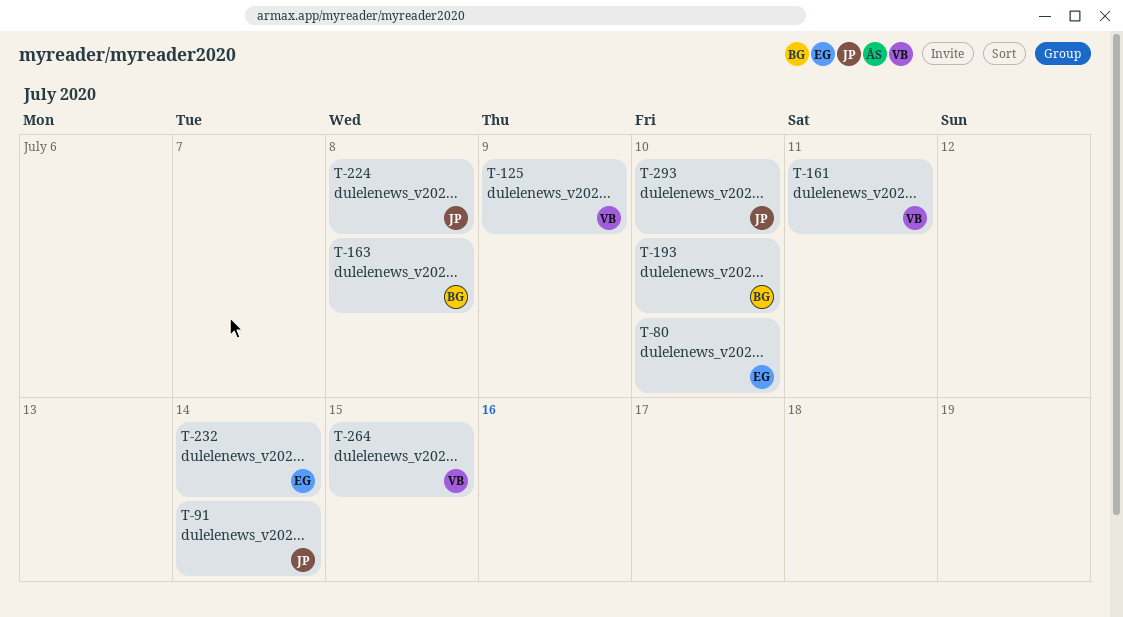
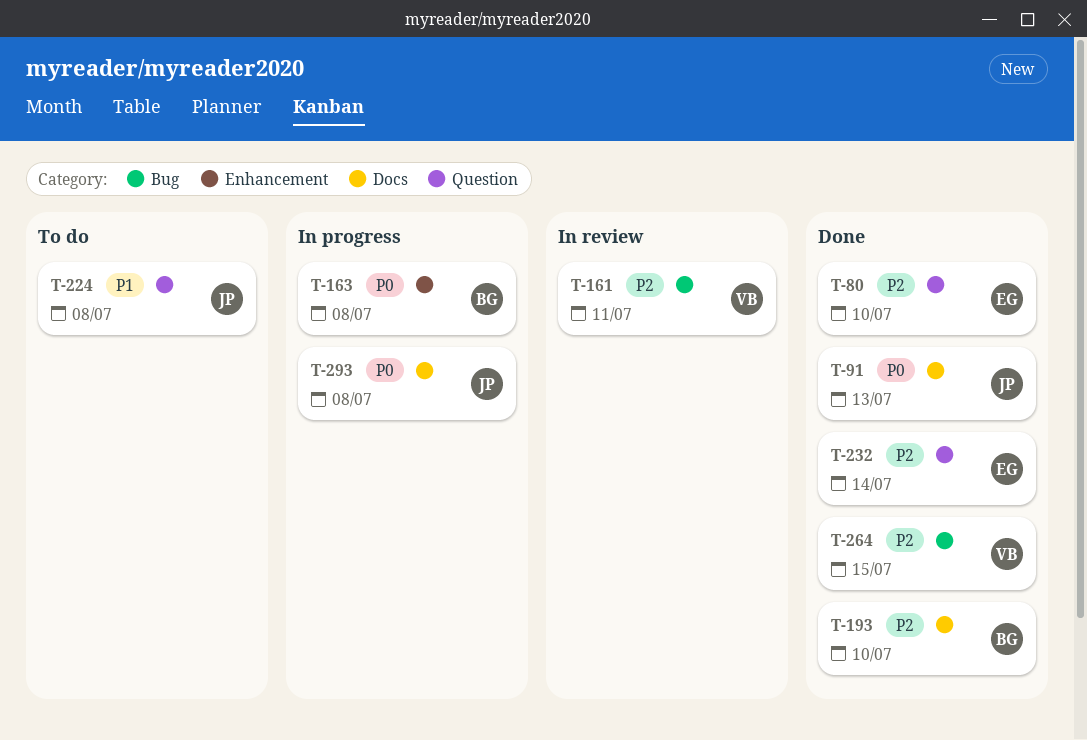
T-91, due: Jul 14 -> Jul 13
T-125: present -> none
T-293, due: Jul 10 -> Jul 8

